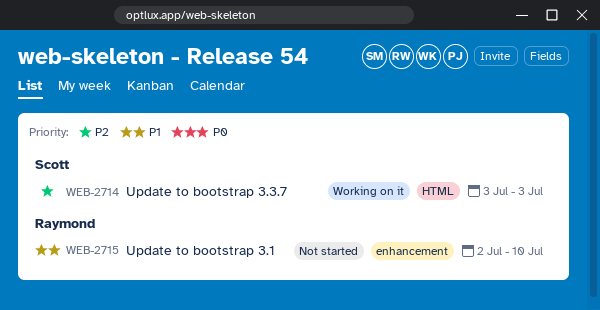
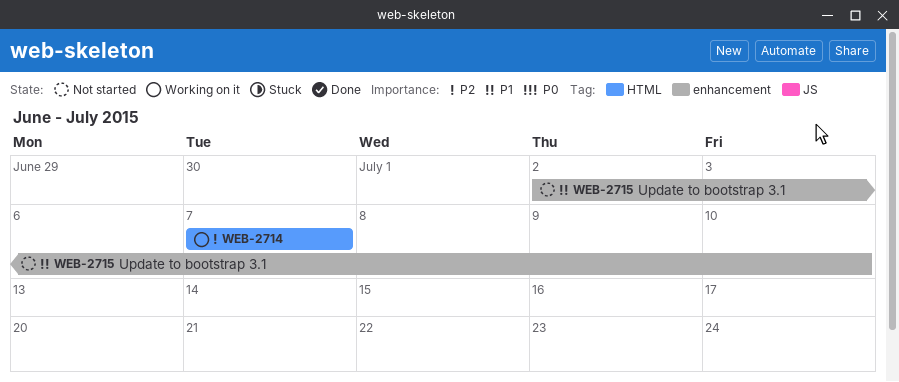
WEB-2714, start: Jul 3 -> Jul 7
WEB-2714, due: Jul 3 -> Jul 7

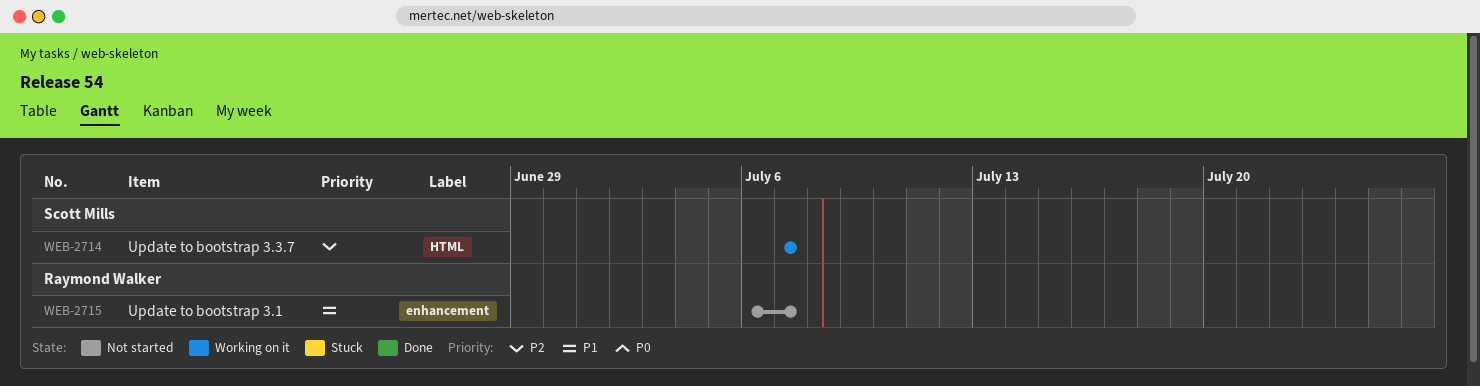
WEB-2715, start: Jul 2 -> Jul 6
WEB-2715, due: Jul 10 -> Jul 7

